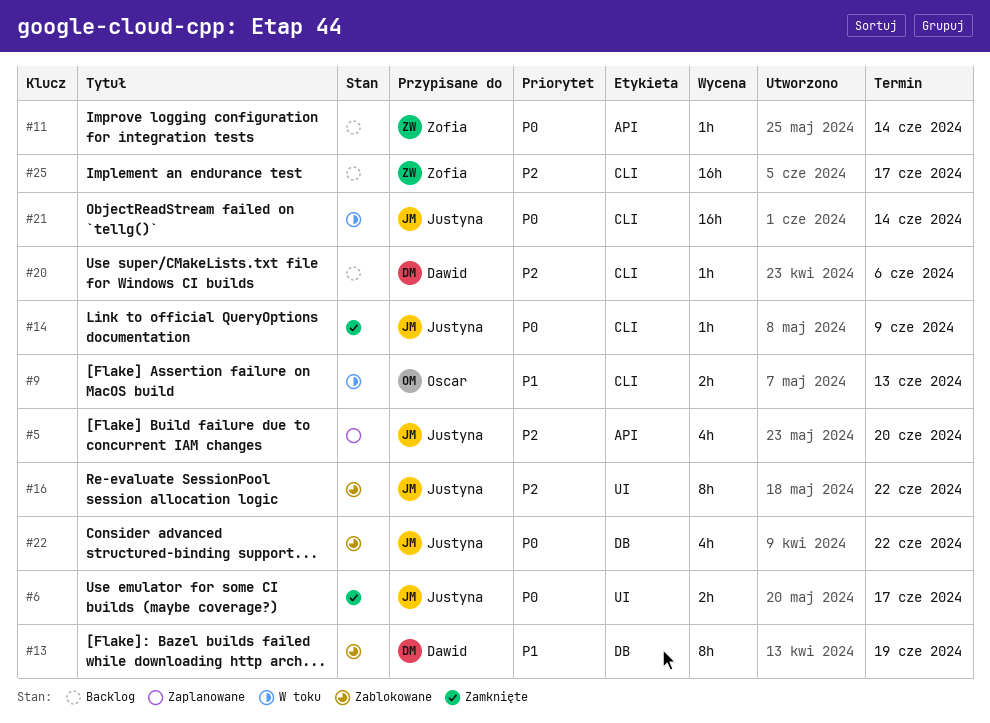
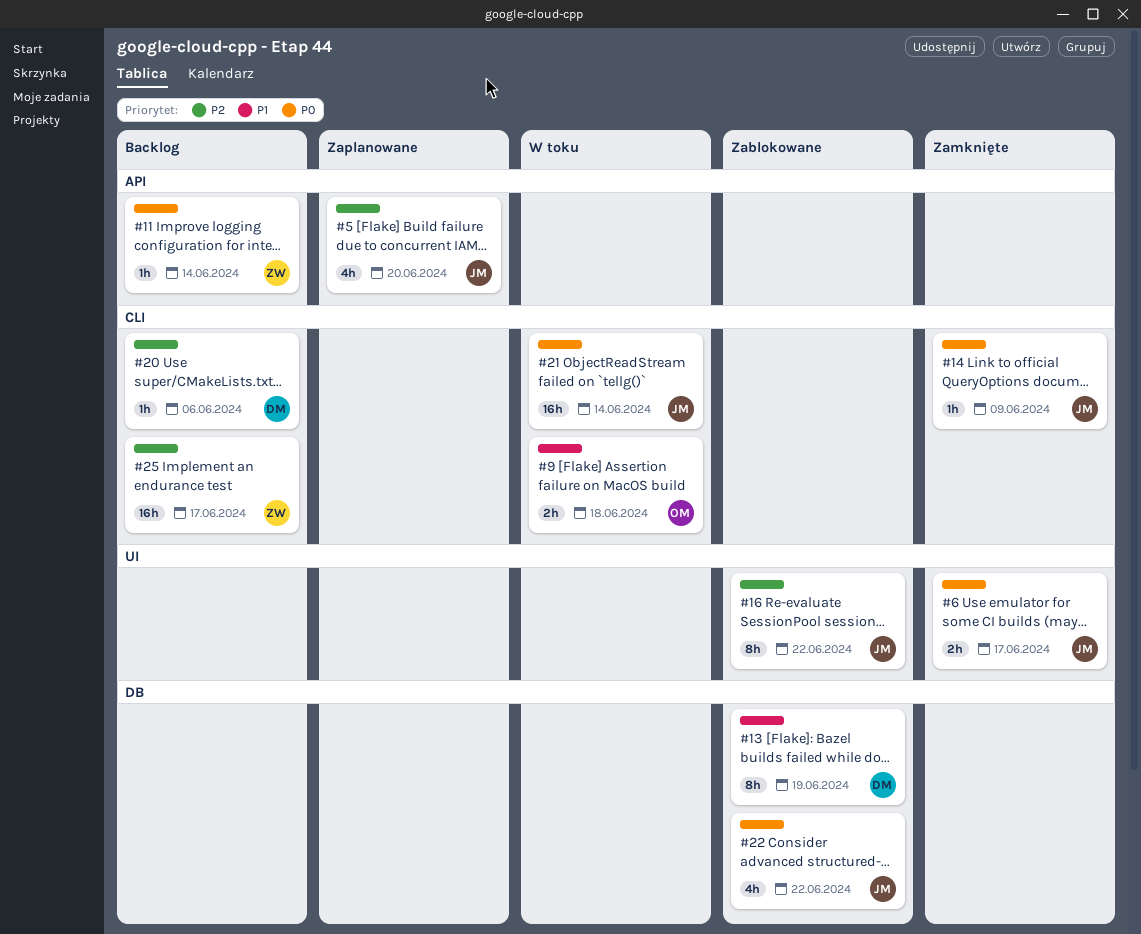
#9, due: Jun 13 -> Jun 18

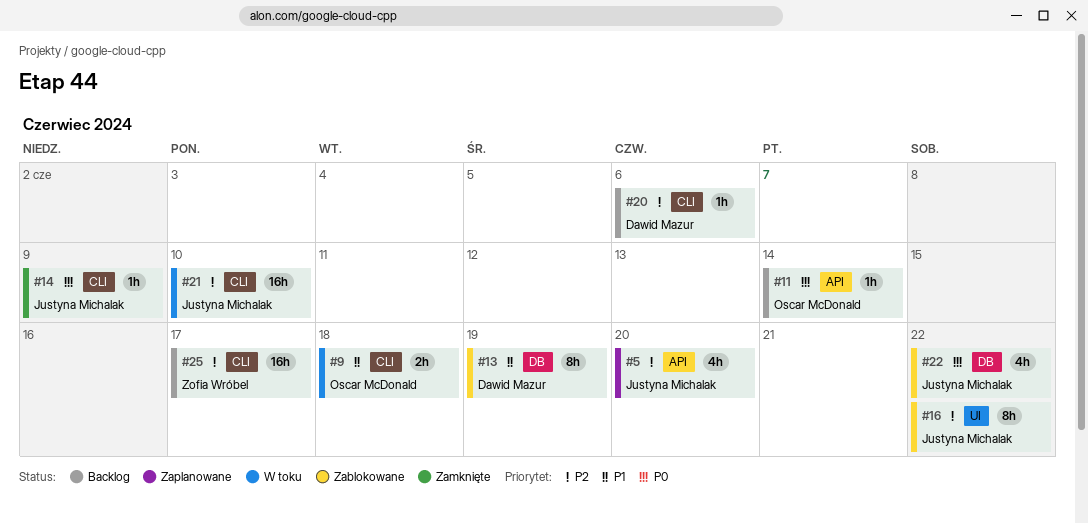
#6: present -> none
#11, owner: Zofia Wróbel -> Oscar McDonald
#21, priority: P0 -> P2
#21, due: Jun 14 -> Jun 10

